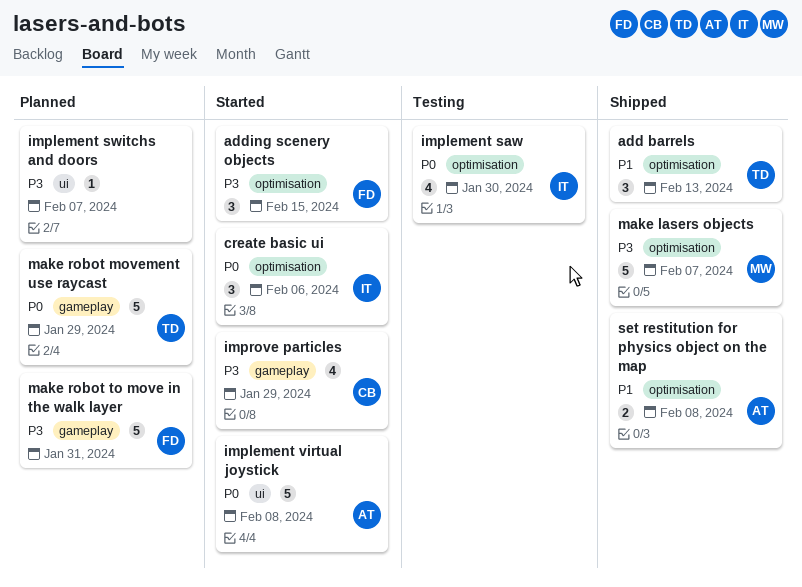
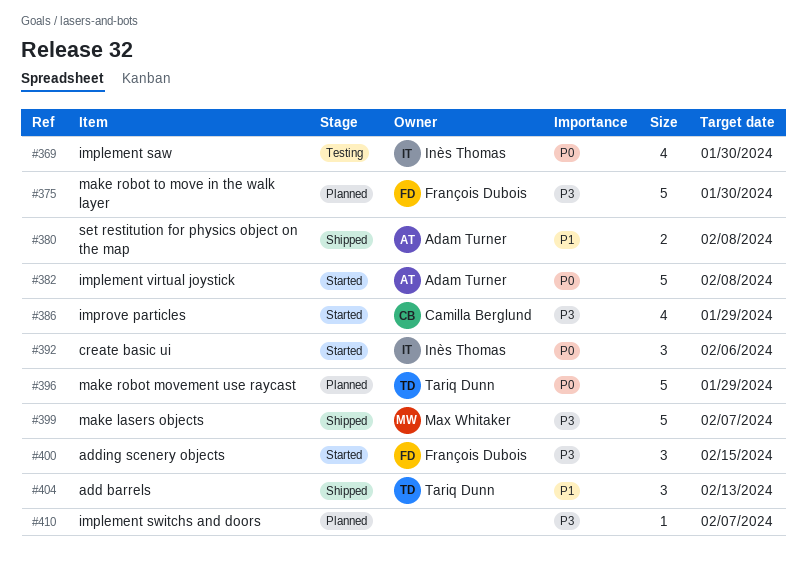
make robot to move in the walk layer, due: Jan 31 -> Jan 30

